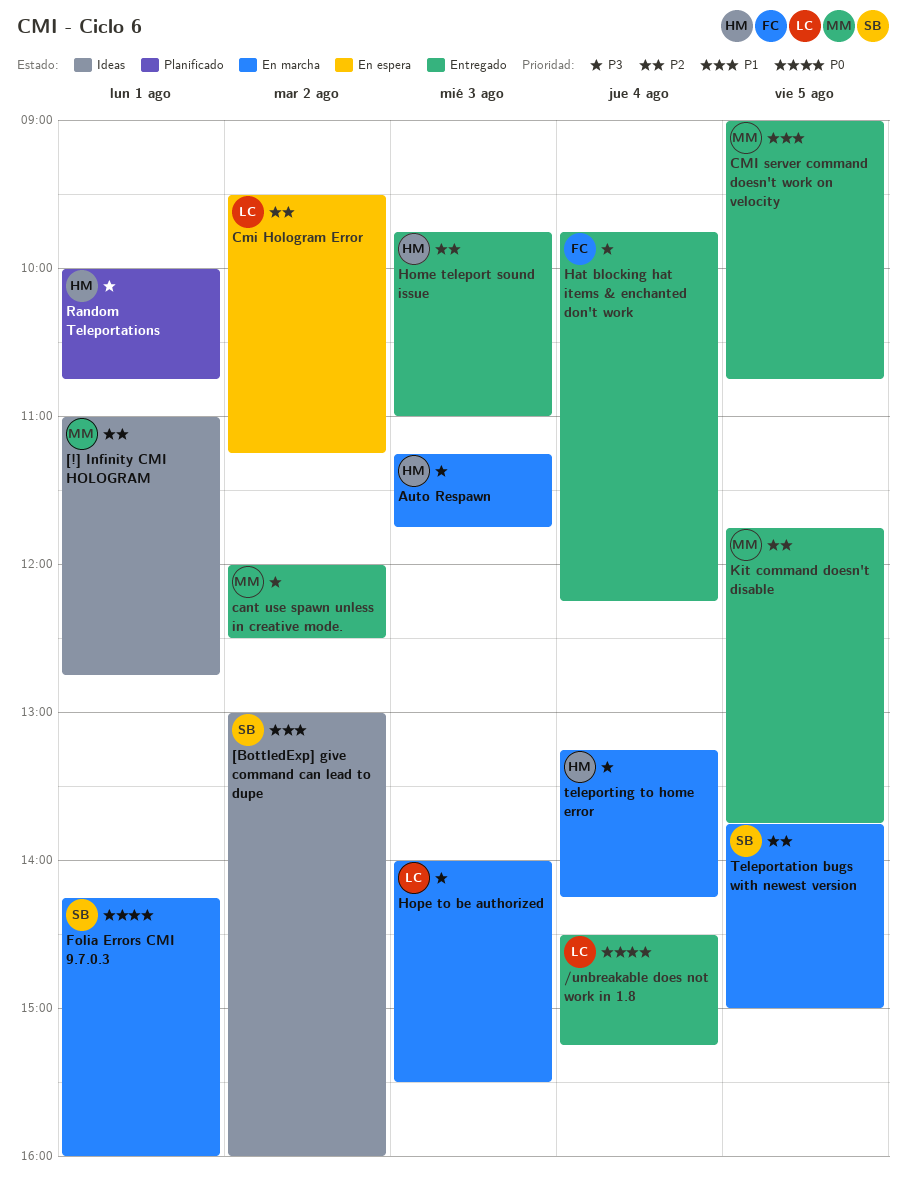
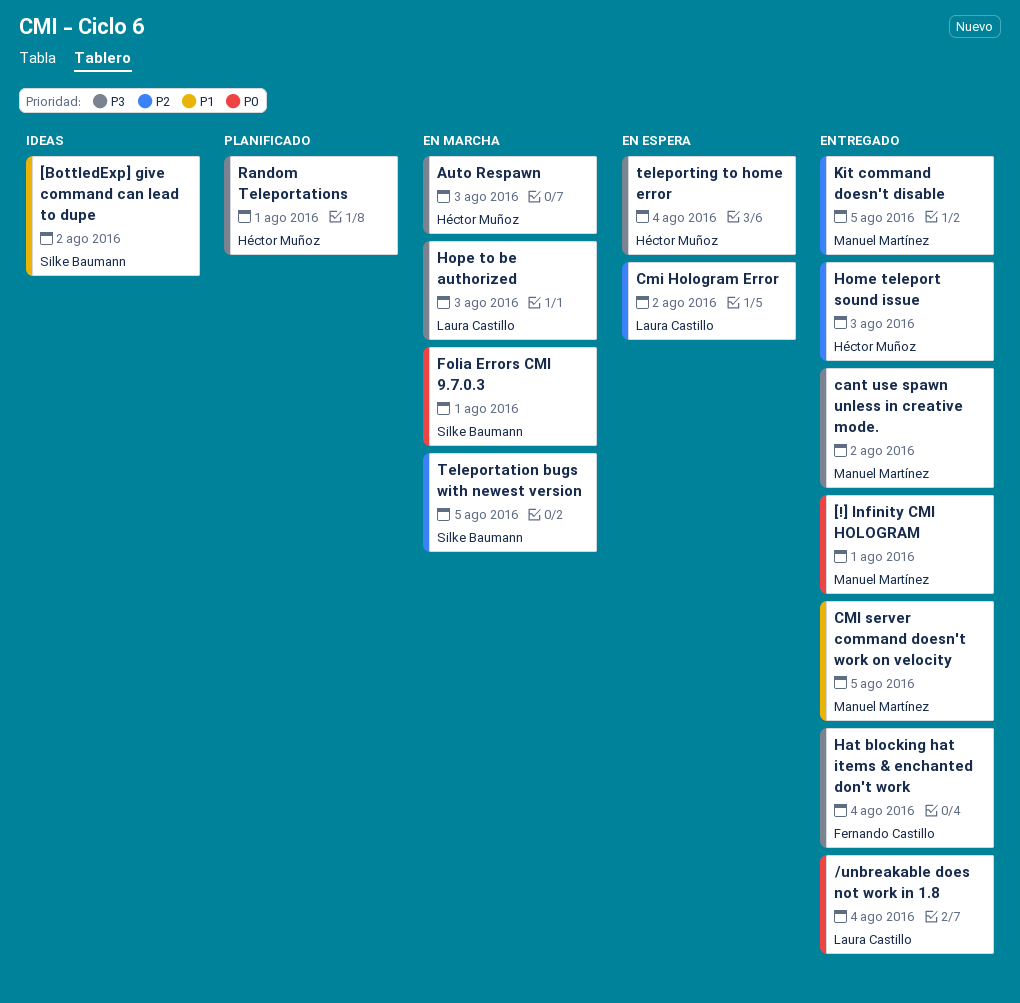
[!] Infinity CMI HOLOGRAM, status: Ideas -> Entregado
[!] Infinity CMI HOLOGRAM, priority: P2 -> P0
teleporting to home error, status: En marcha -> En espera

